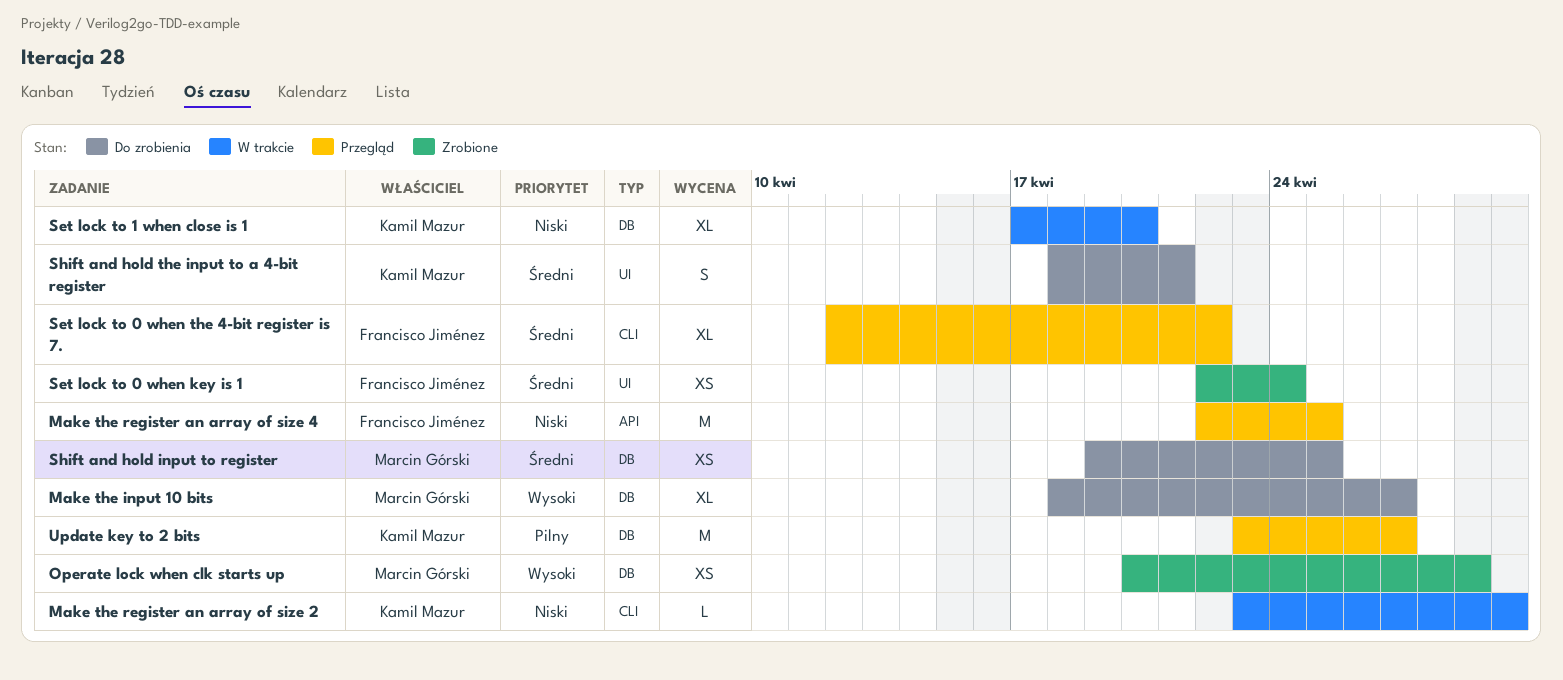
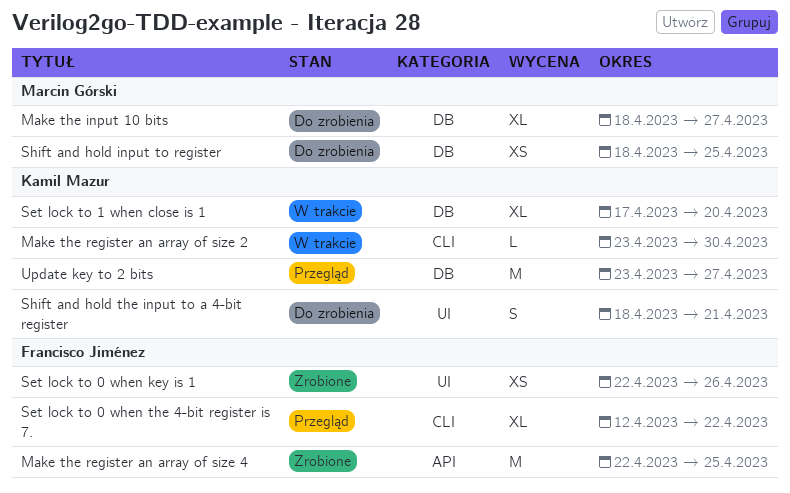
Make the register an array of size 4, status: Przegląd -> Zrobione
Operate lock when clk starts up: present -> none
Set lock to 0 when key is 1, due: Apr 24 -> Apr 26
Shift and hold input to register, start: Apr 19 -> Apr 18

